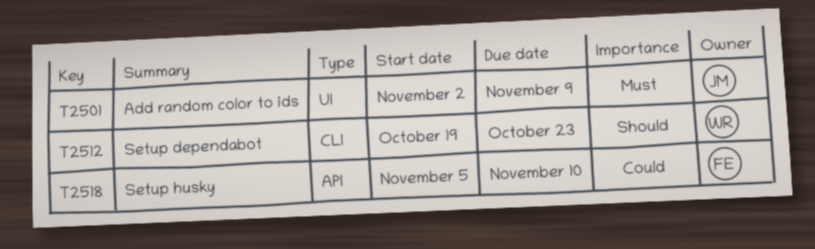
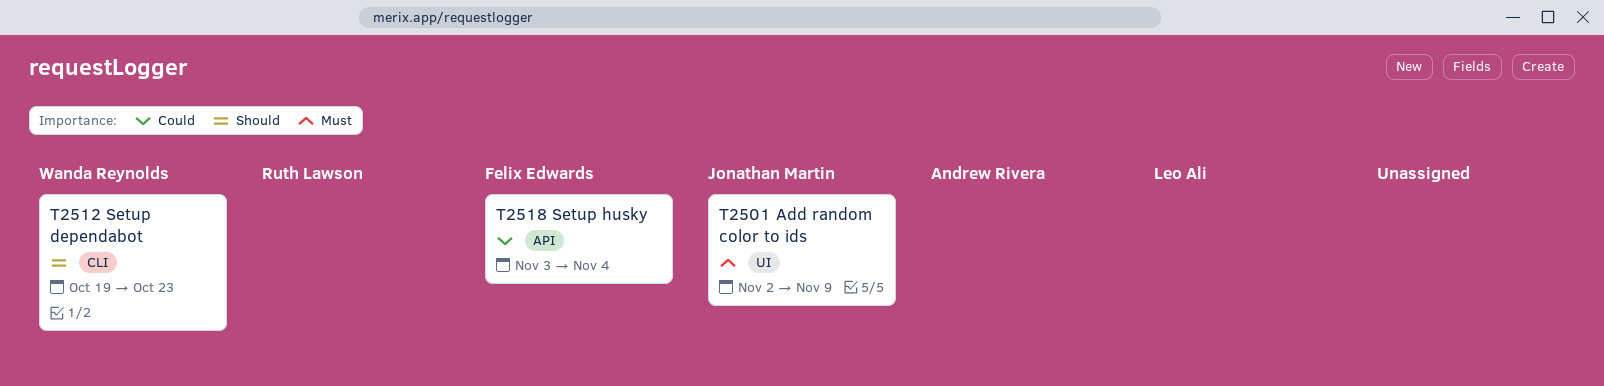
T2518, start: Nov 5 -> Nov 3
T2518, due: Nov 10 -> Nov 4

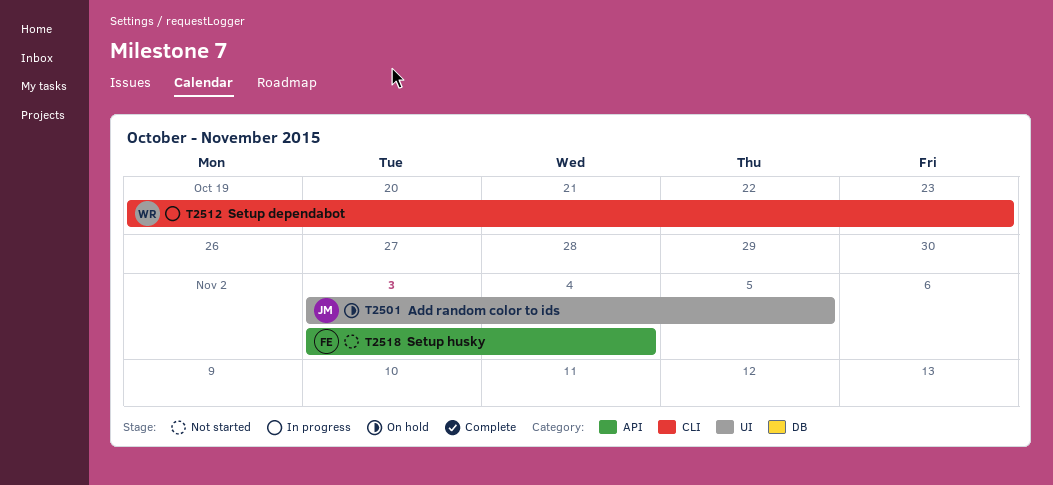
T2501, start: Nov 2 -> Nov 3
T2501, due: Nov 9 -> Nov 5

